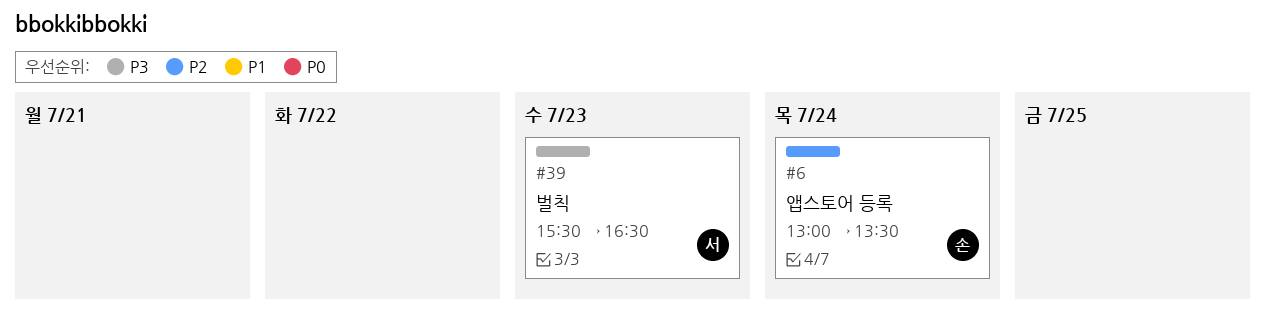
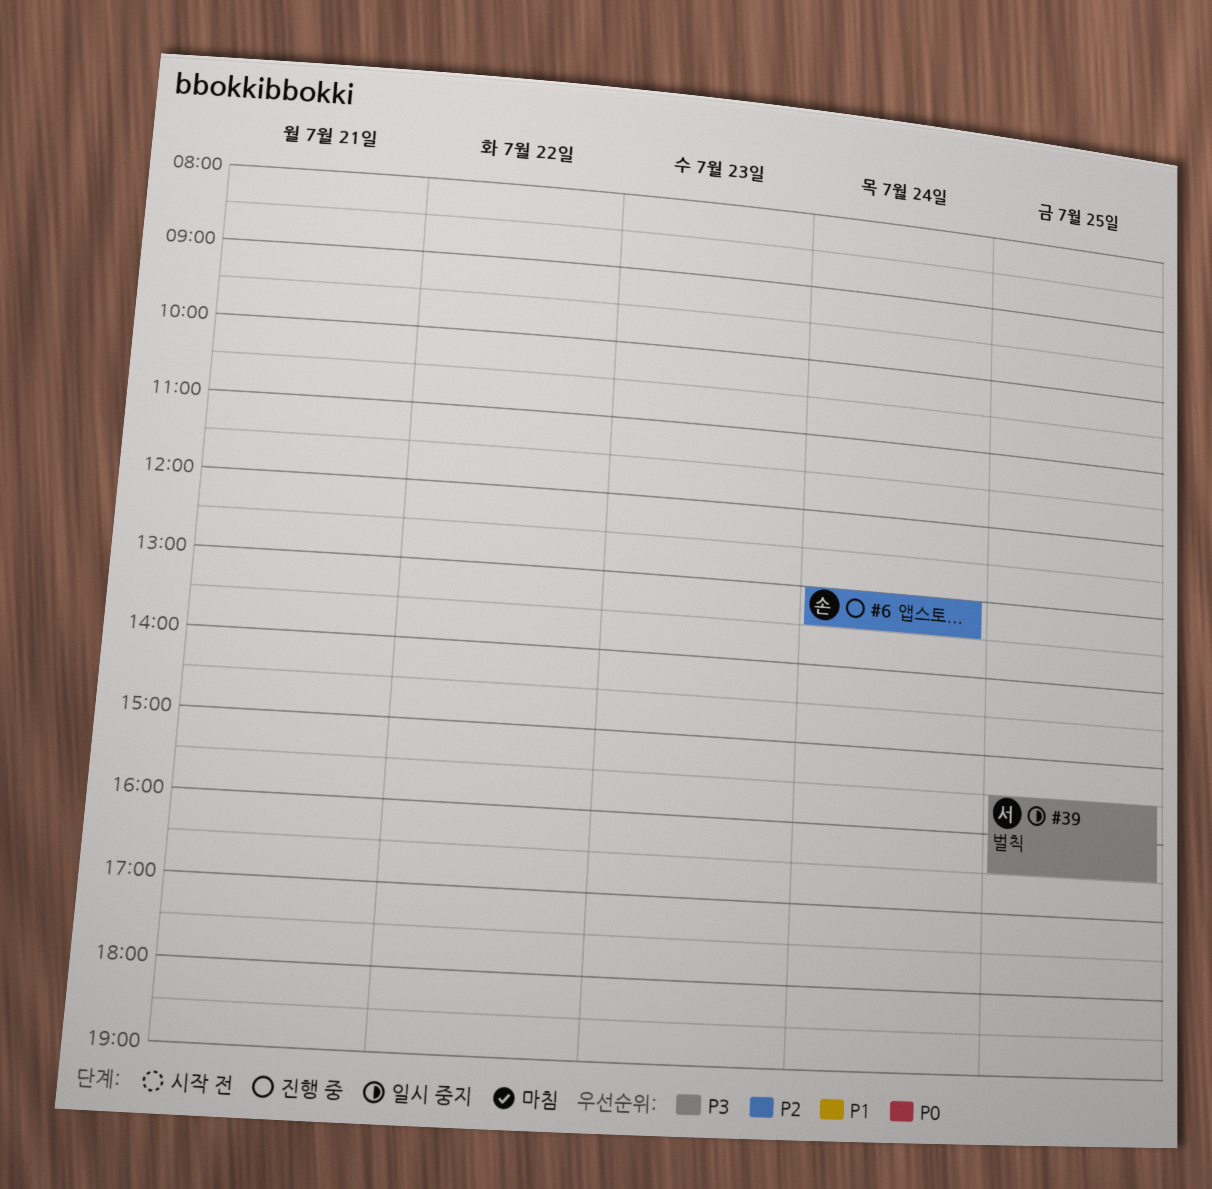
#39, day: Jul 23 -> Jul 25

